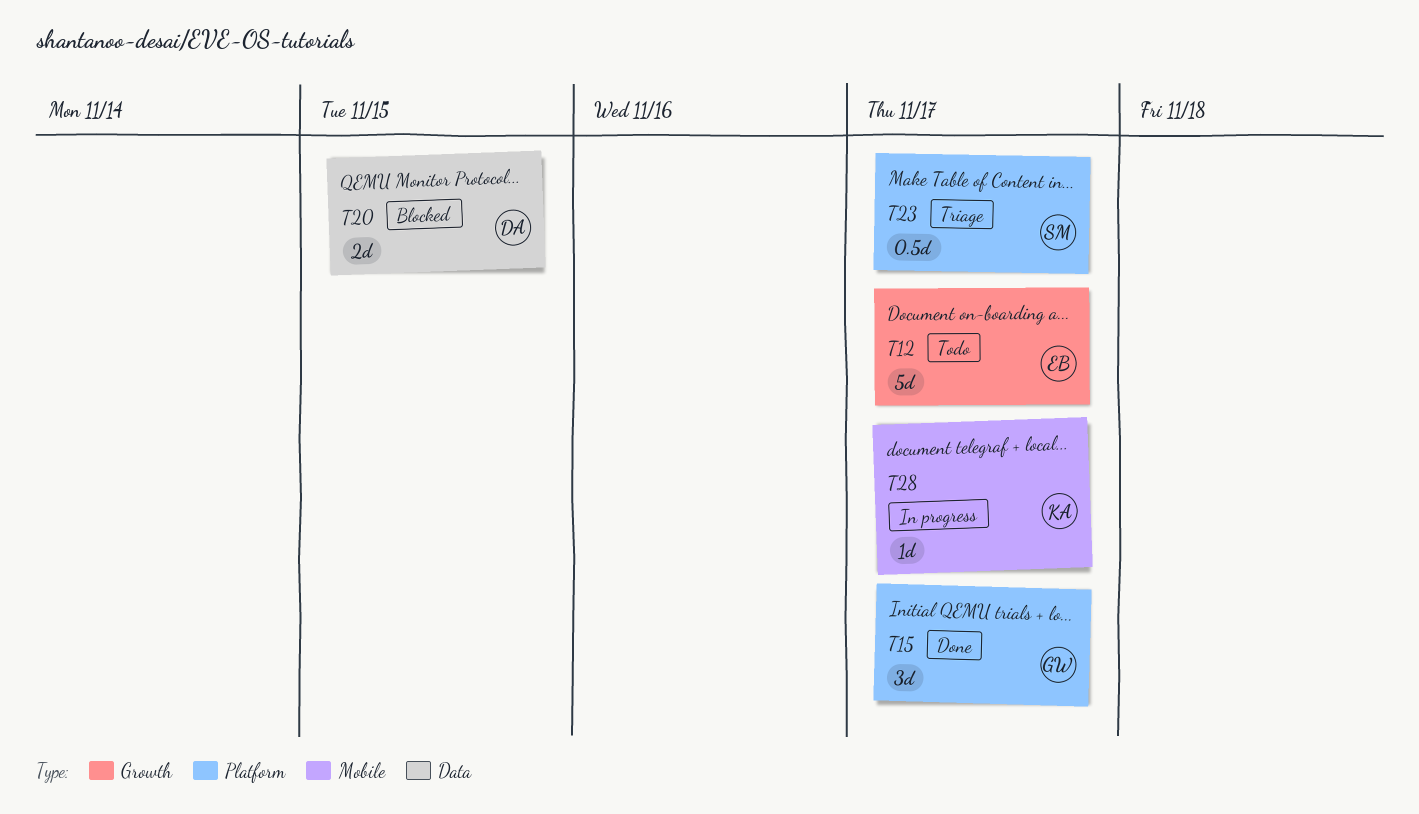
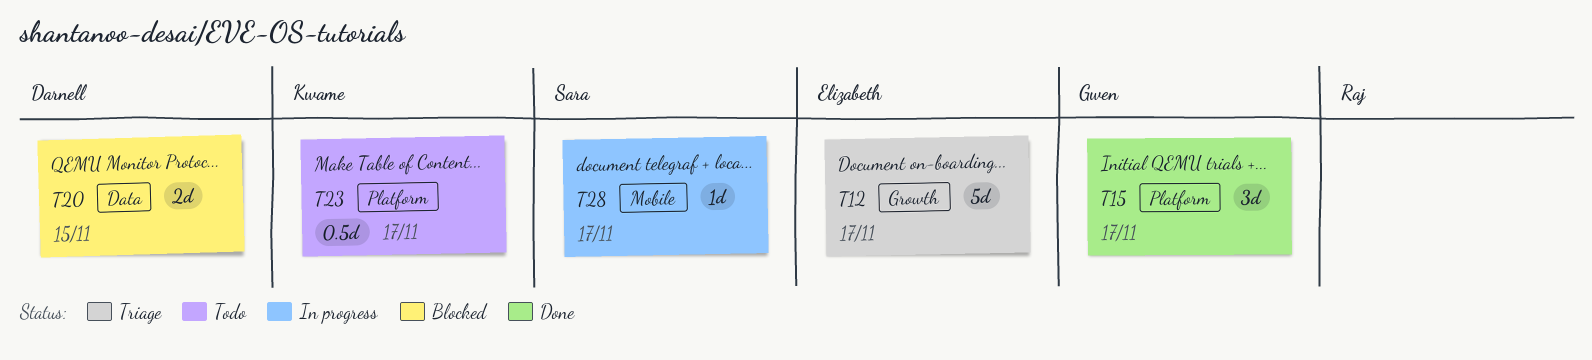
T12, status: Todo -> Triage
T23, status: Triage -> Todo
T23, owner: Sara -> Kwame
T28, owner: Kwame -> Sara

